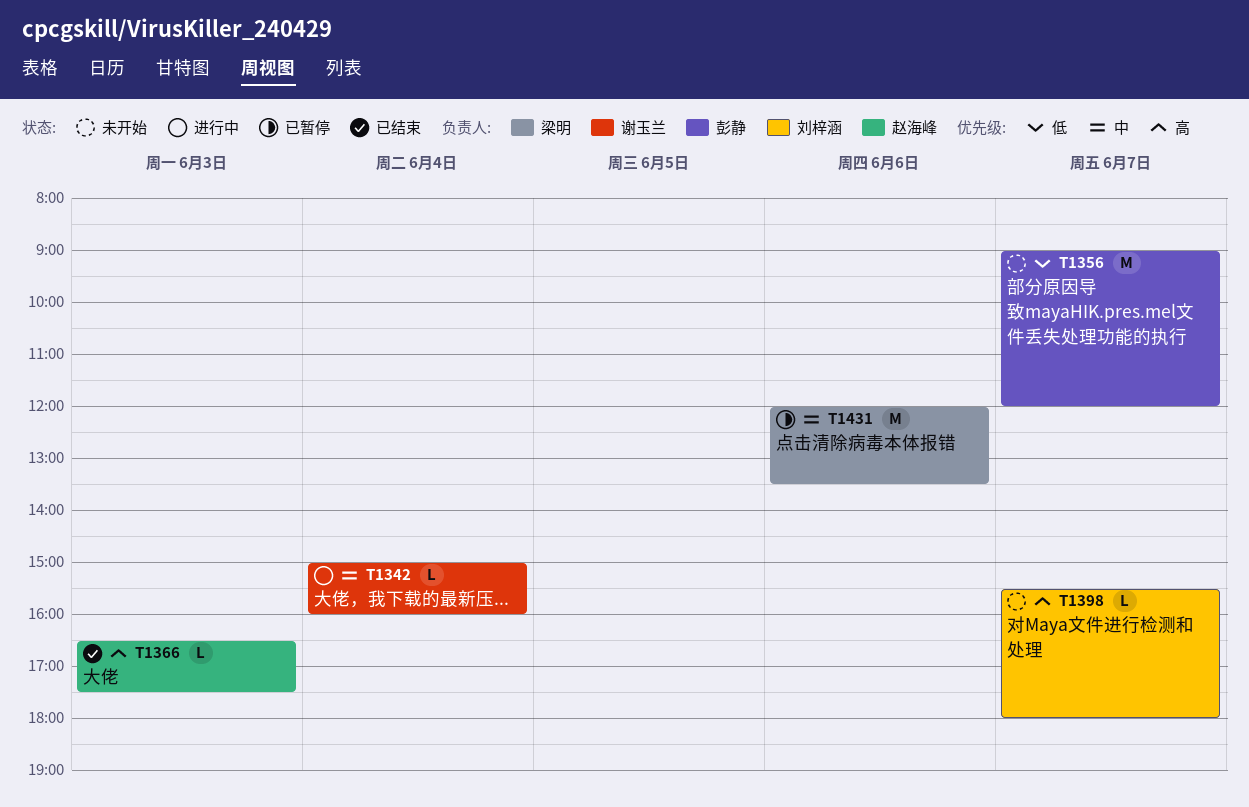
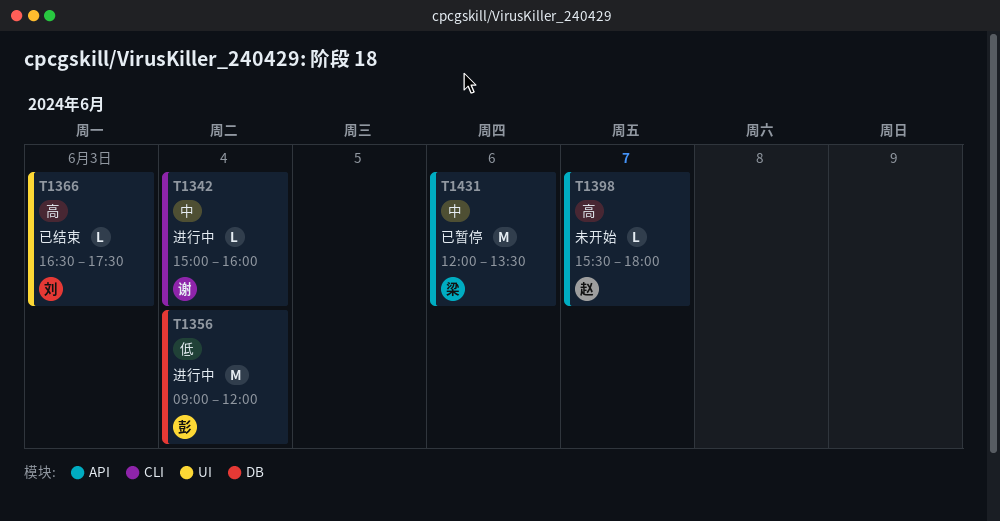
T1356, status: 未开始 -> 进行中
T1356, day: Jun 7 -> Jun 4
T1366, owner: 赵海峰 -> 刘梓涵
T1398, owner: 刘梓涵 -> 赵海峰

